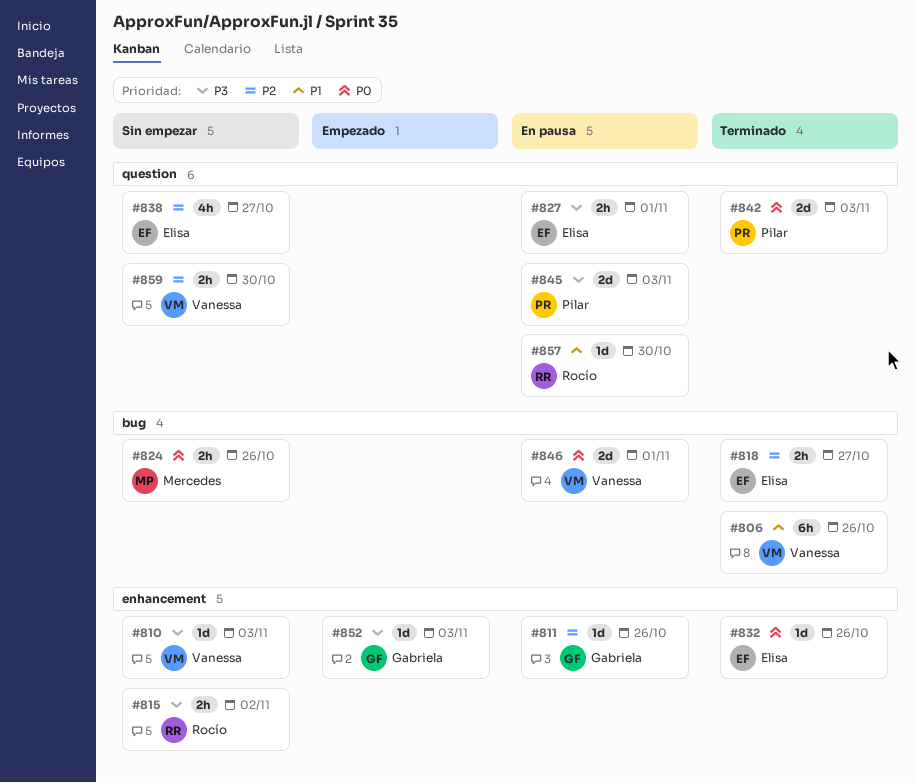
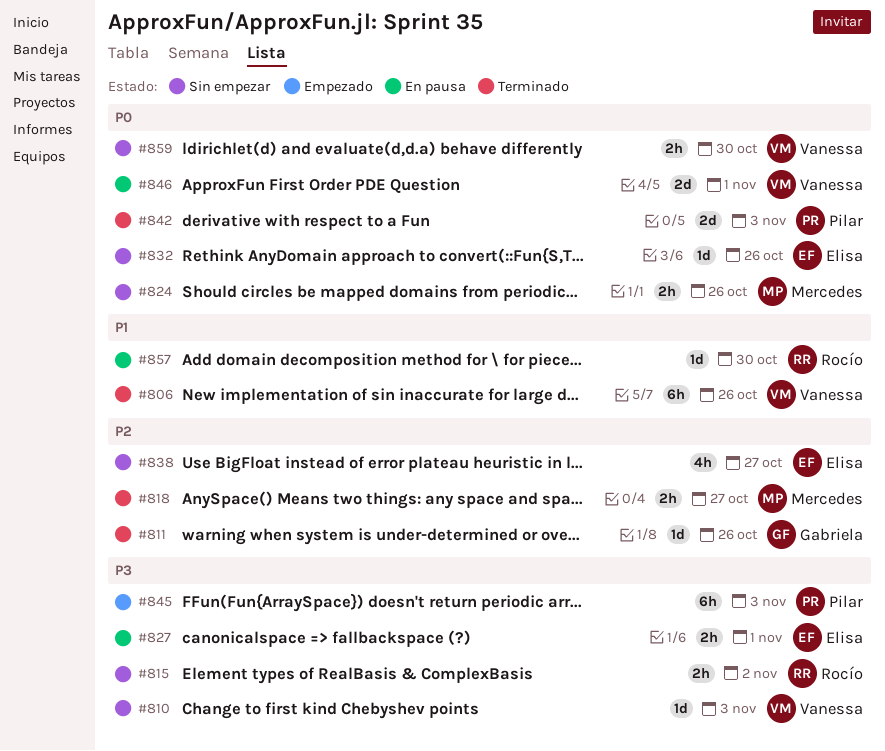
#811, status: En pausa -> Terminado
#818, owner: Elisa -> Mercedes
#832, status: Terminado -> Sin empezar
#845, status: En pausa -> Empezado
#845, estimate: 2d -> 6h
#852: present -> none
#859, priority: P2 -> P0

